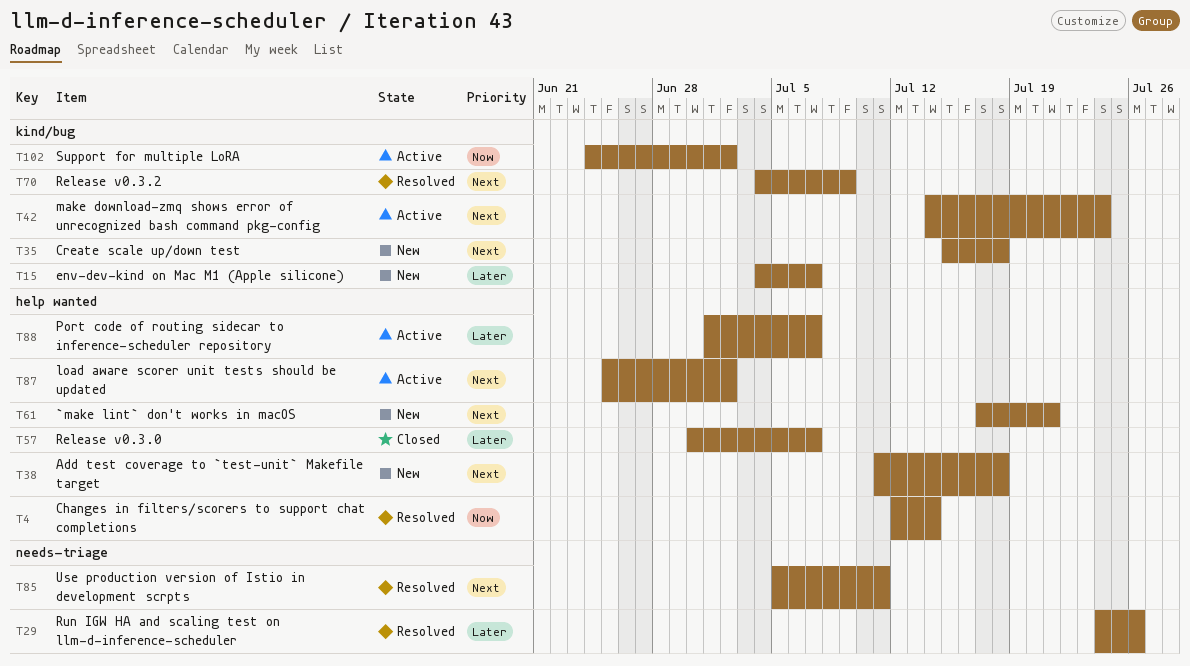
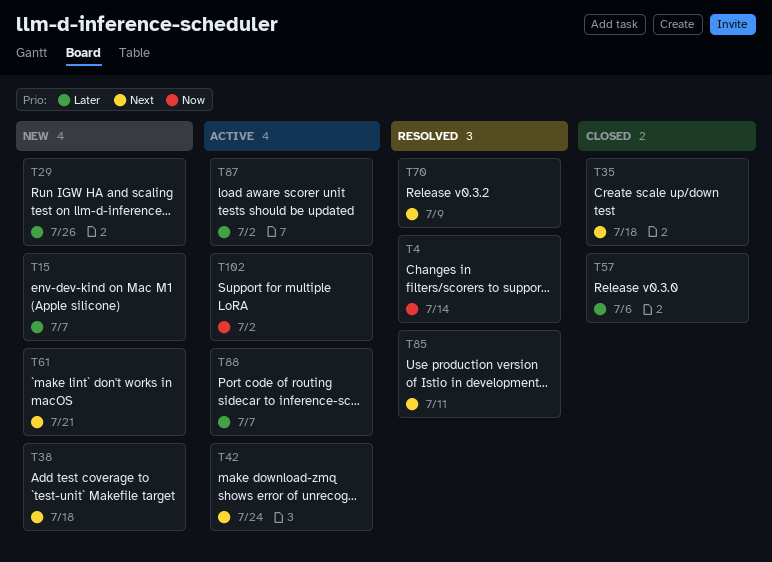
T29, status: Resolved -> New
T35, status: New -> Closed
T57, due: Jul 7 -> Jul 6
T87, priority: Next -> Later

